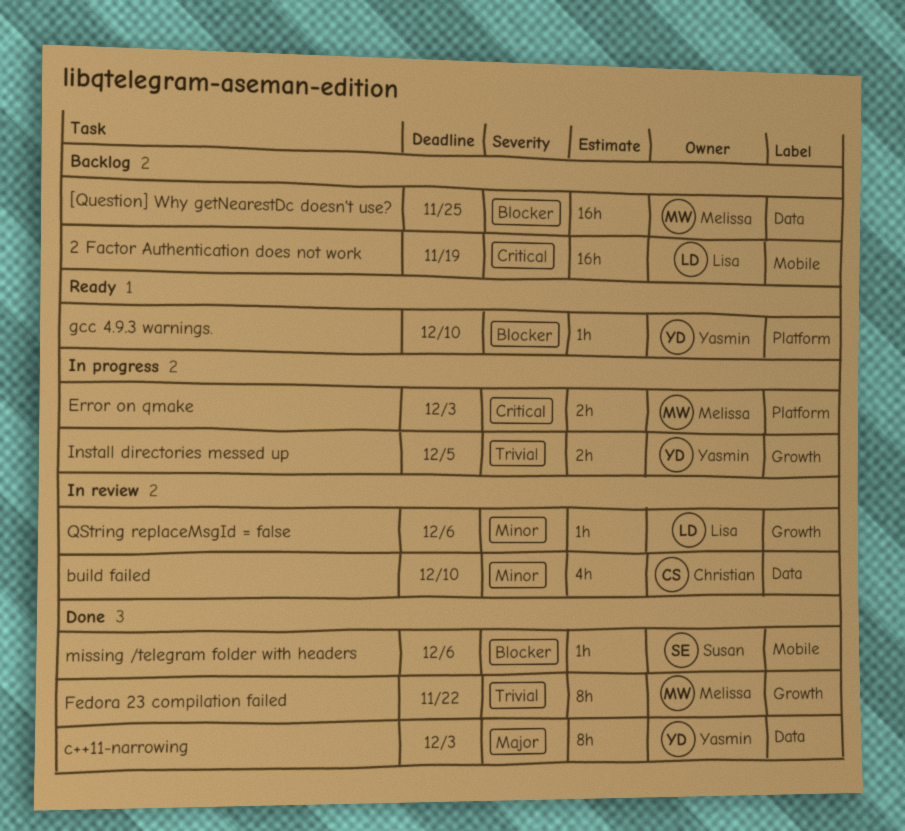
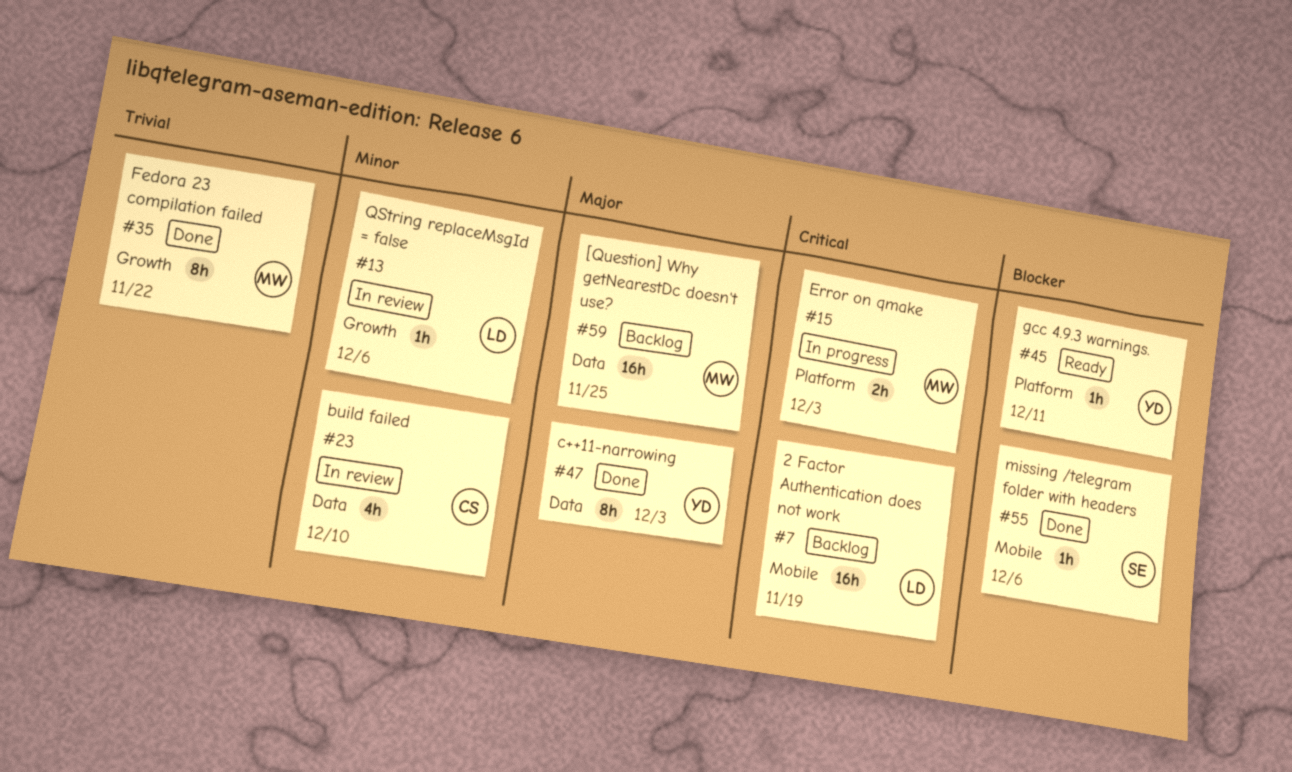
[Question] Why getNearestDc doesn't use?, priority: Blocker -> Major
gcc 4.9.3 warnings., due: Dec 10 -> Dec 11
Install directories messed up: present -> none

